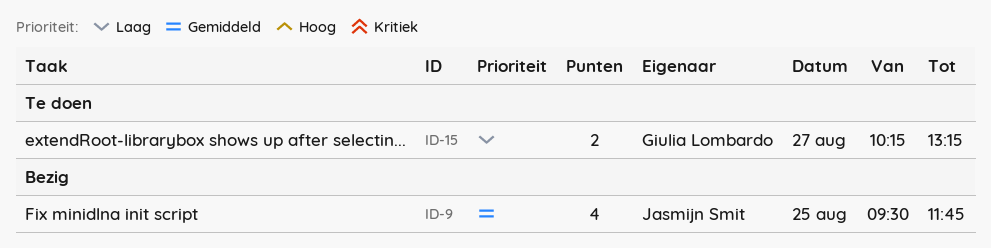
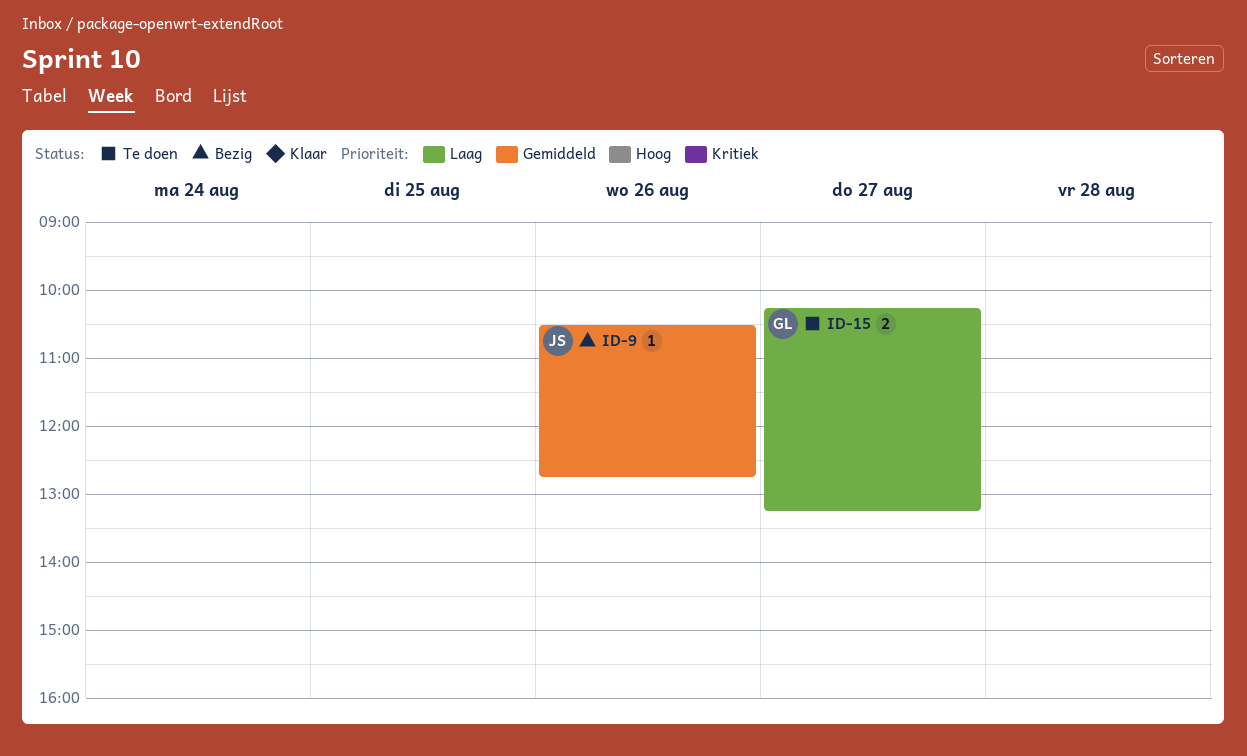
ID-9, estimate: 4 -> 1
ID-9, day: Aug 25 -> Aug 26
ID-9, begins: 09:30 -> 10:30
ID-9, ends: 11:45 -> 12:45

